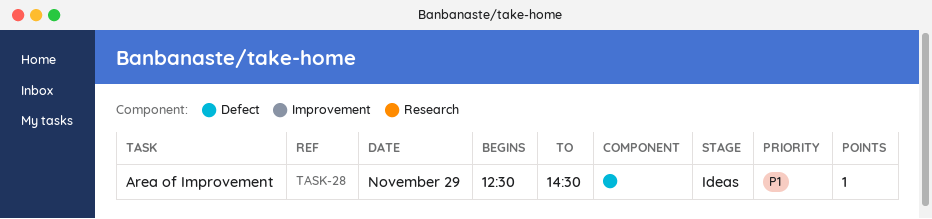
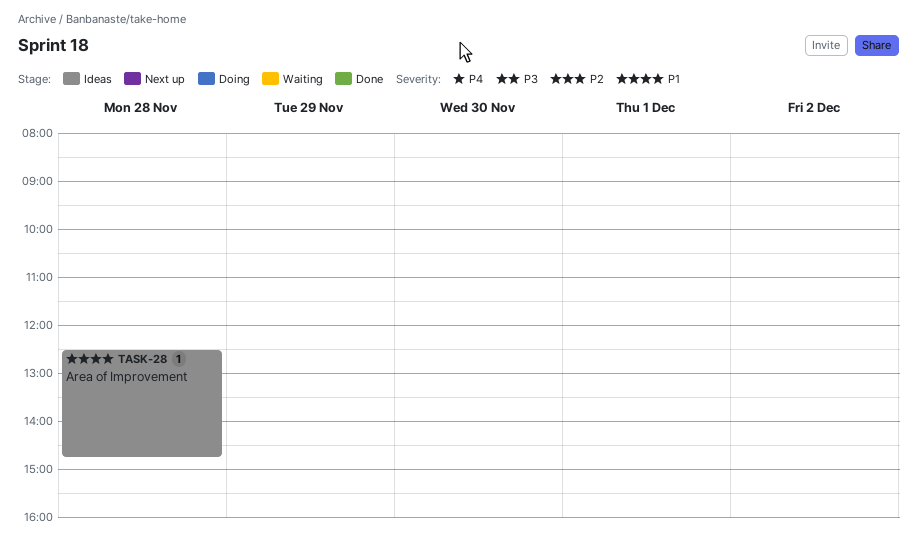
TASK-28, day: Nov 29 -> Nov 28
TASK-28, ends: 14:30 -> 14:45

